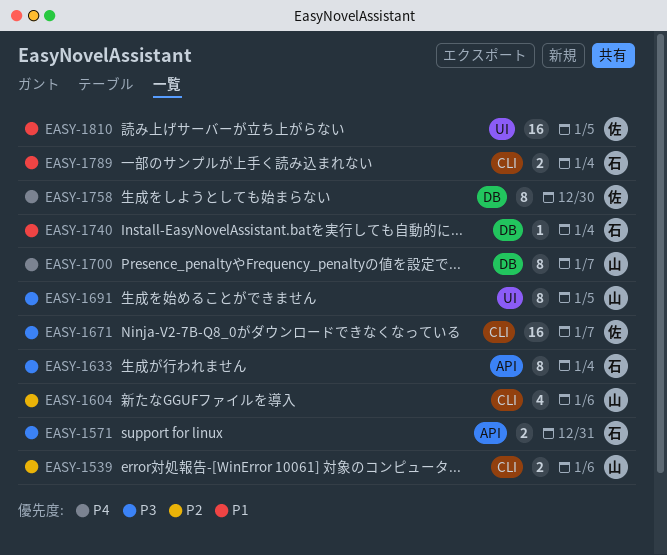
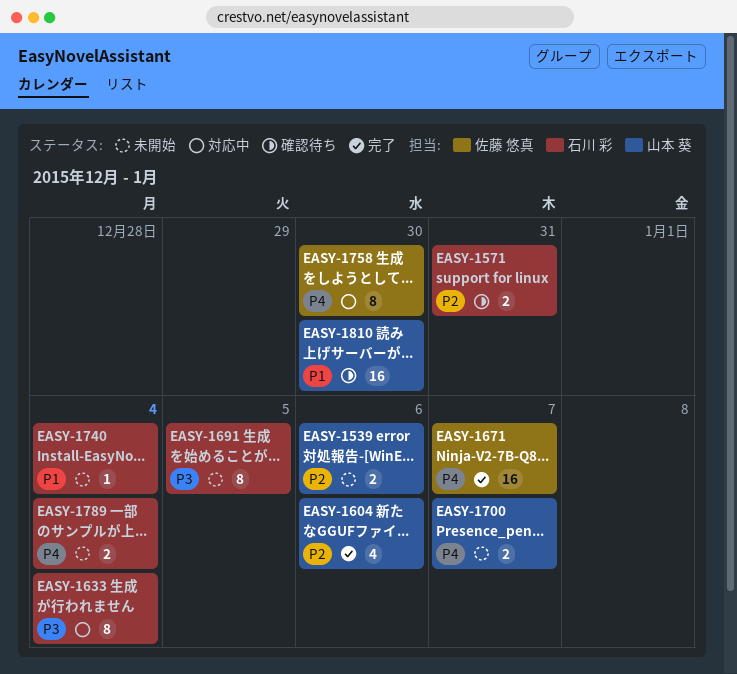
EASY-1571, priority: P3 -> P2
EASY-1671, priority: P3 -> P4
EASY-1691, owner: 山本 葵 -> 石川 彩
EASY-1700, estimate: 8 -> 2
EASY-1789, priority: P1 -> P4
EASY-1810, owner: 佐藤 悠真 -> 山本 葵
EASY-1810, due: Jan 5 -> Dec 30

